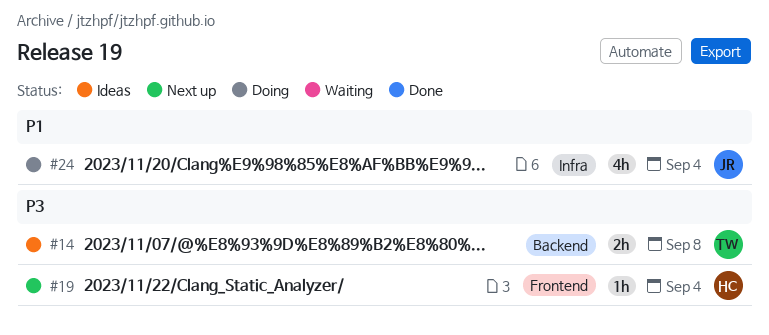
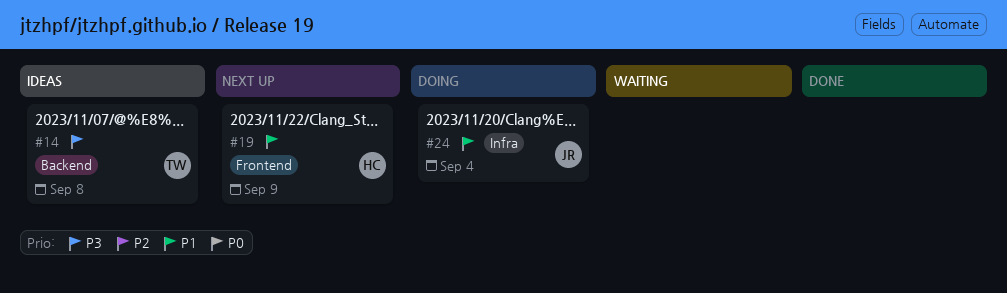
#19, priority: P3 -> P1
#19, due: Sep 4 -> Sep 9

